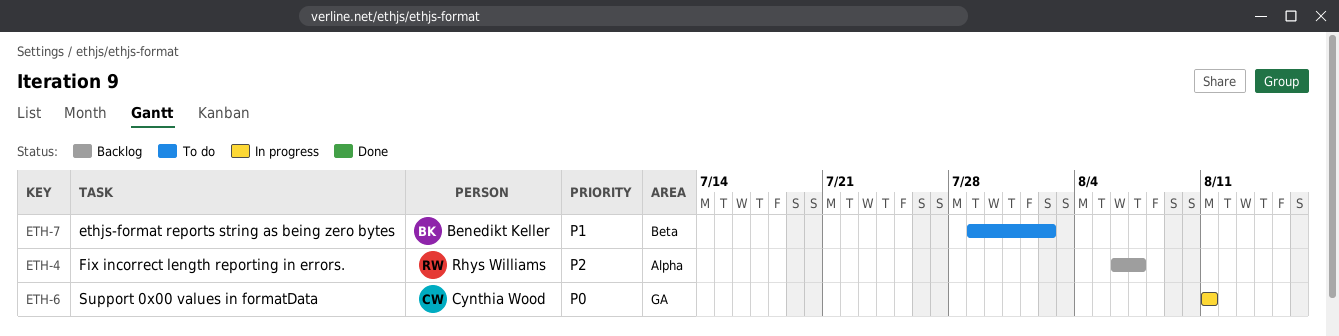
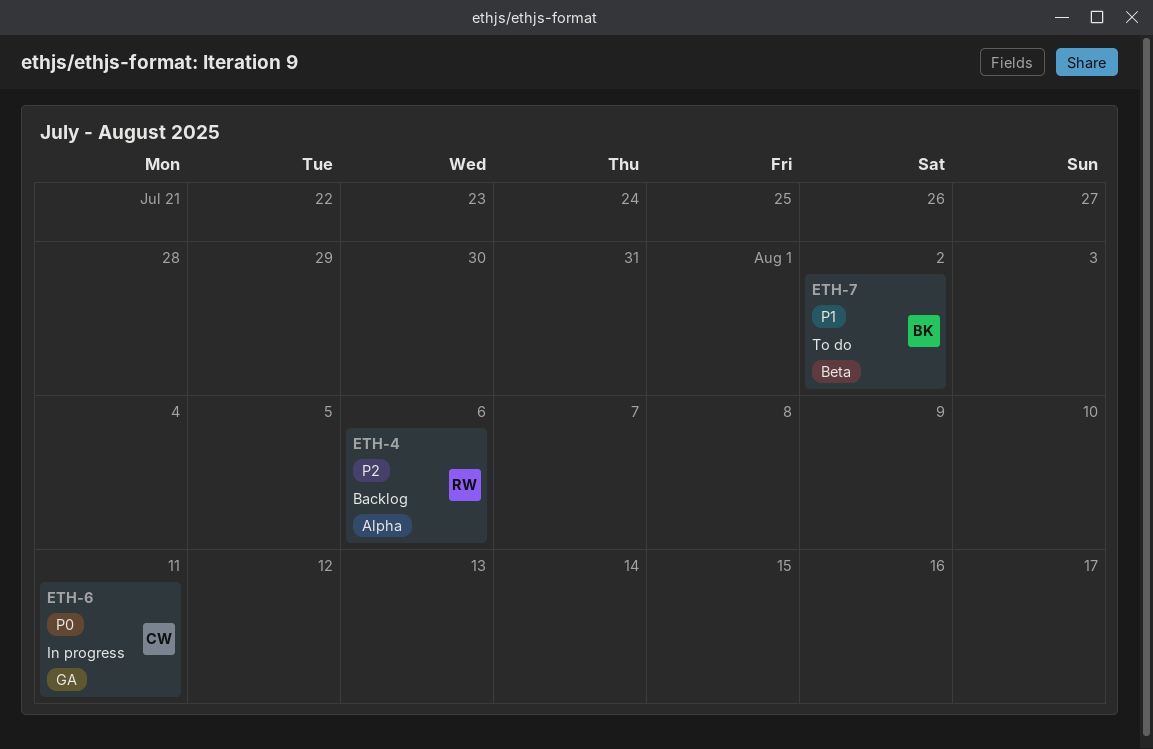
ETH-4, due: Aug 7 -> Aug 6

